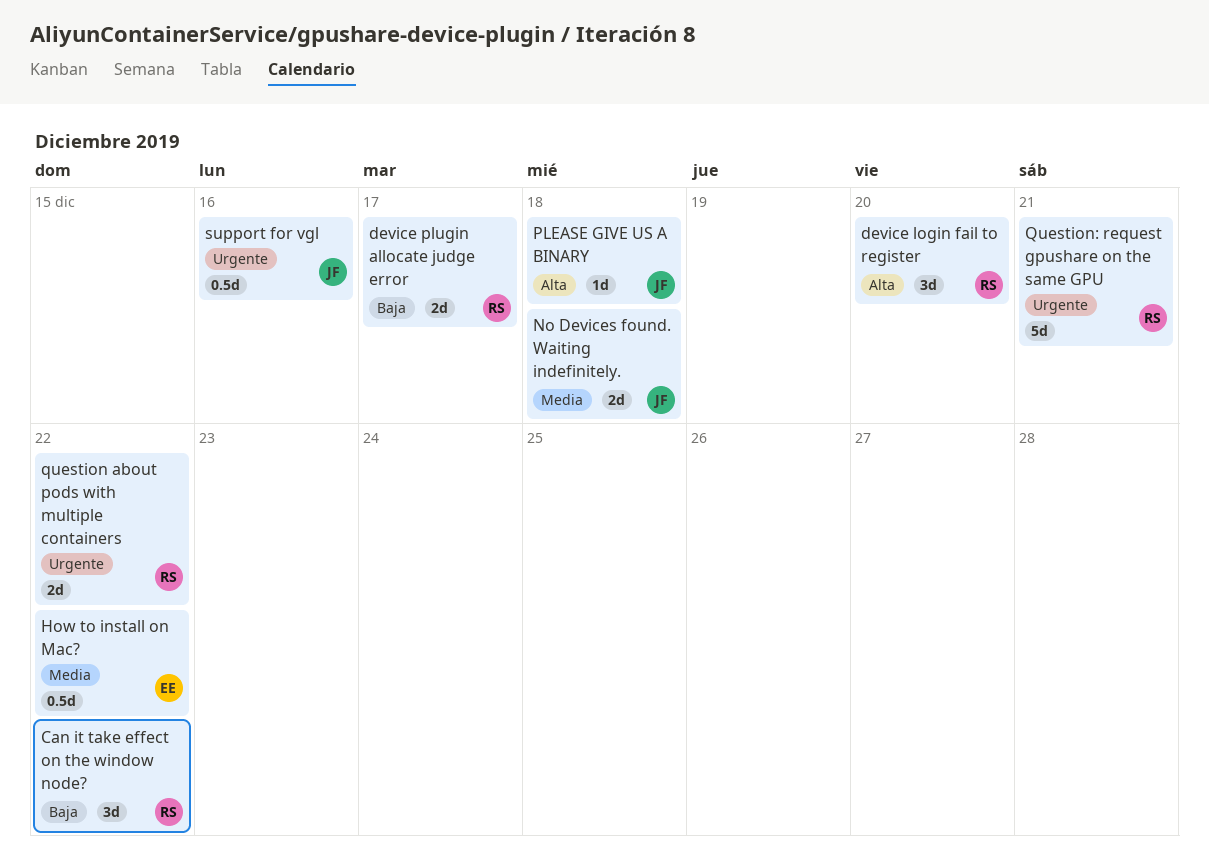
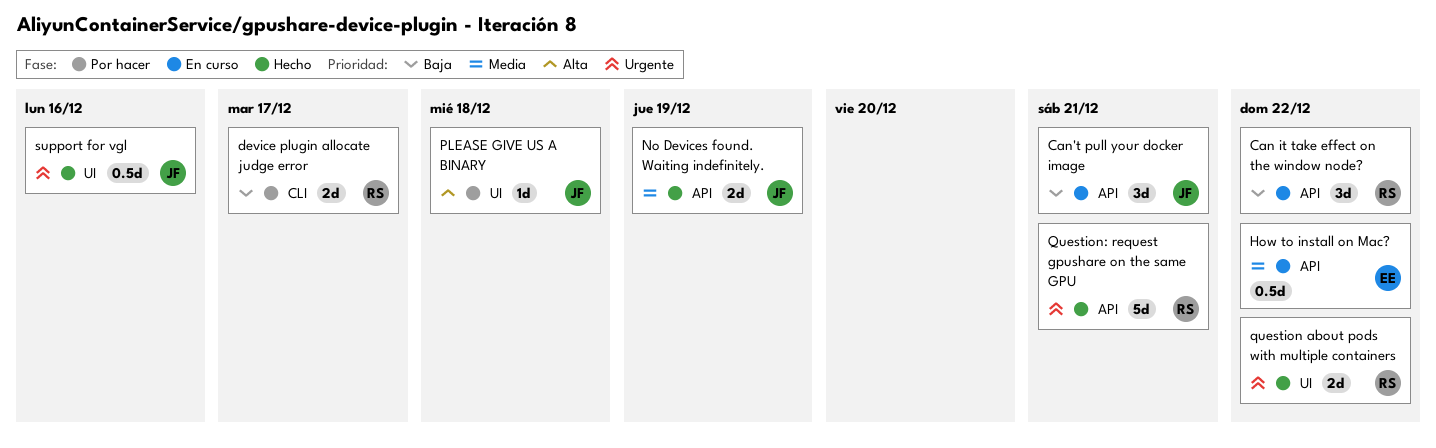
Can't pull your docker image: none -> present
device login fail to register: present -> none
No Devices found. Waiting indefinitely., due: Dec 18 -> Dec 19

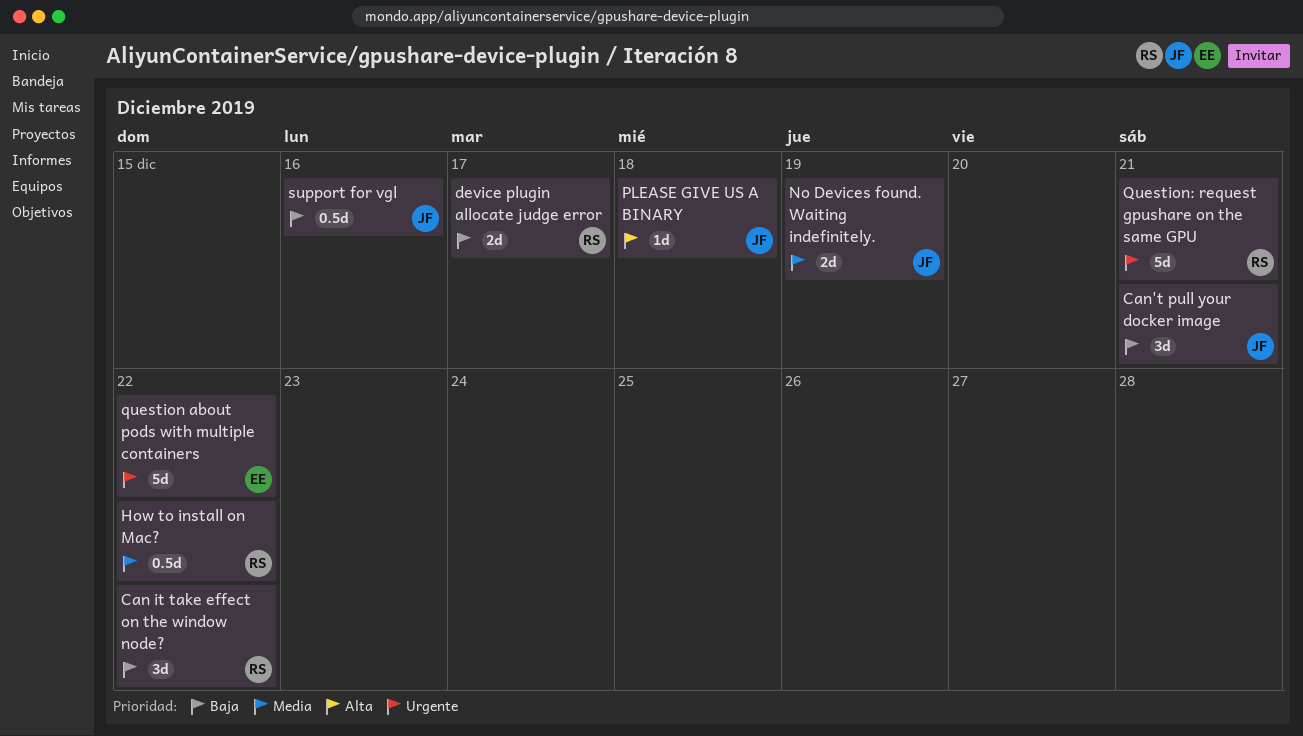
How to install on Mac?, owner: EE -> RS
question about pods with multiple containers, owner: RS -> EE
question about pods with multiple containers, estimate: 2d -> 5d
support for vgl, priority: Urgente -> Baja

